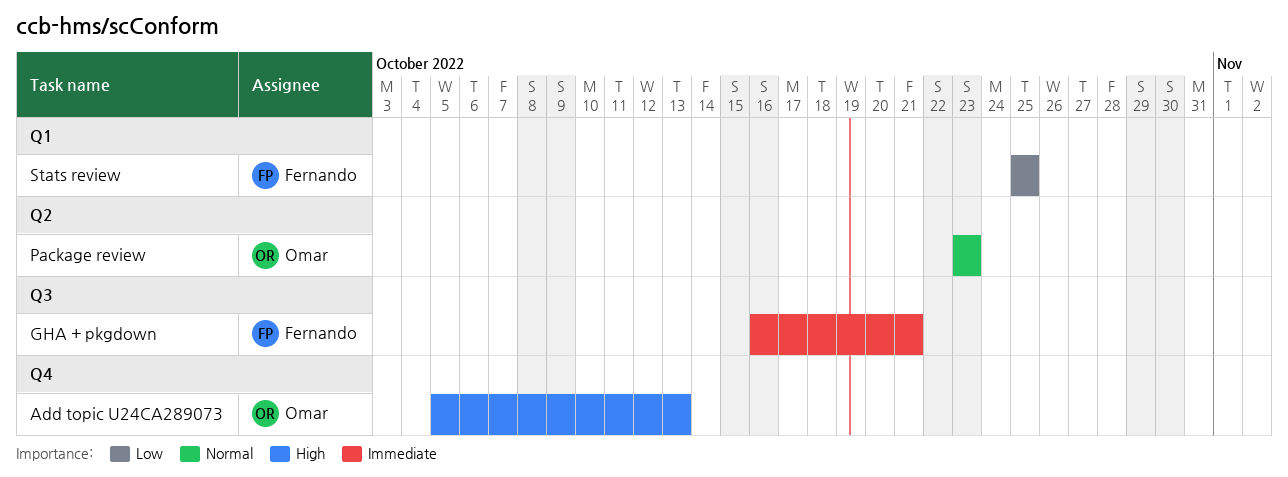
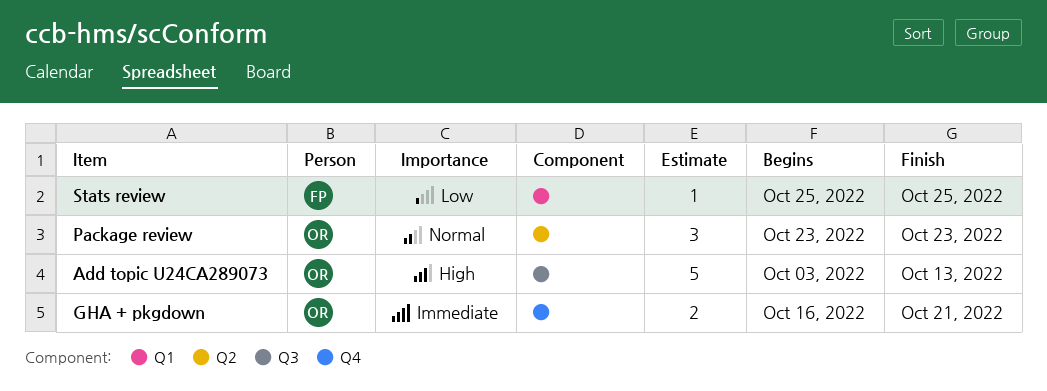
Add topic U24CA289073, label: Q4 -> Q3
Add topic U24CA289073, start: Oct 5 -> Oct 3
GHA + pkgdown, owner: Fernando -> Omar
GHA + pkgdown, label: Q3 -> Q4

